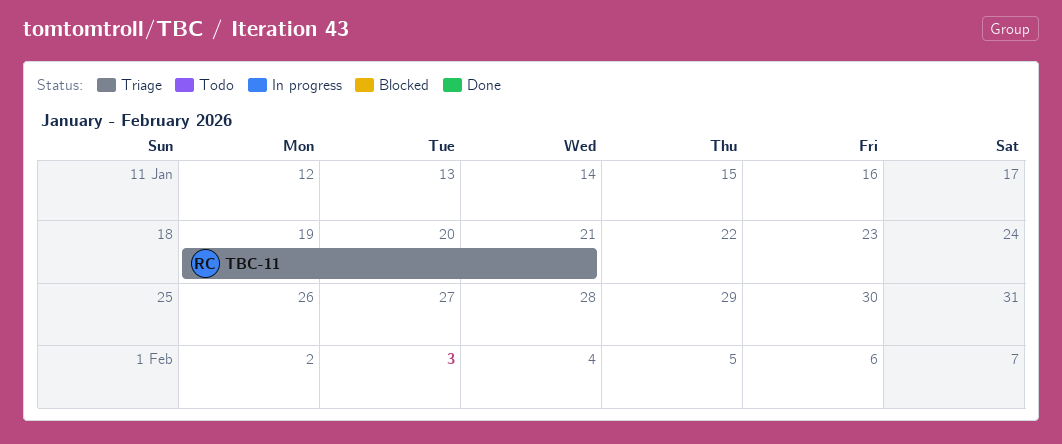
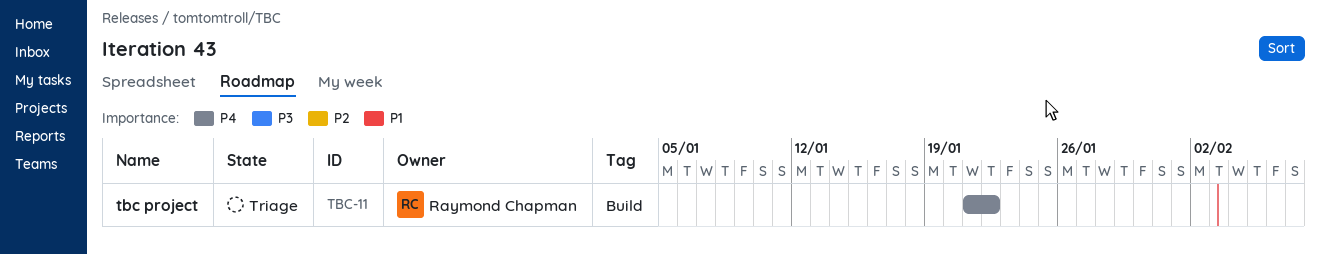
TBC-11, start: Jan 19 -> Jan 21
TBC-11, due: Jan 21 -> Jan 22

